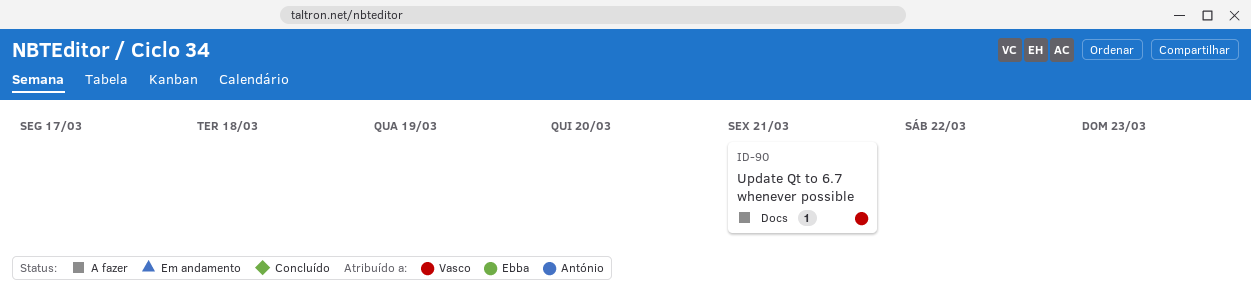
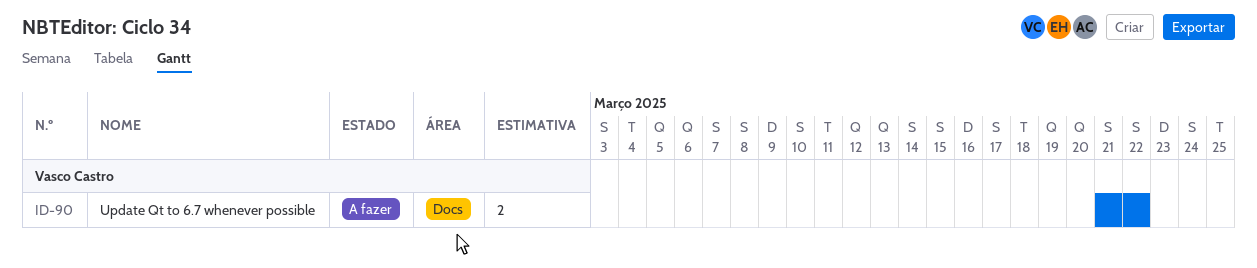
ID-90, estimate: 1 -> 2
ID-90, due: Mar 21 -> Mar 22

